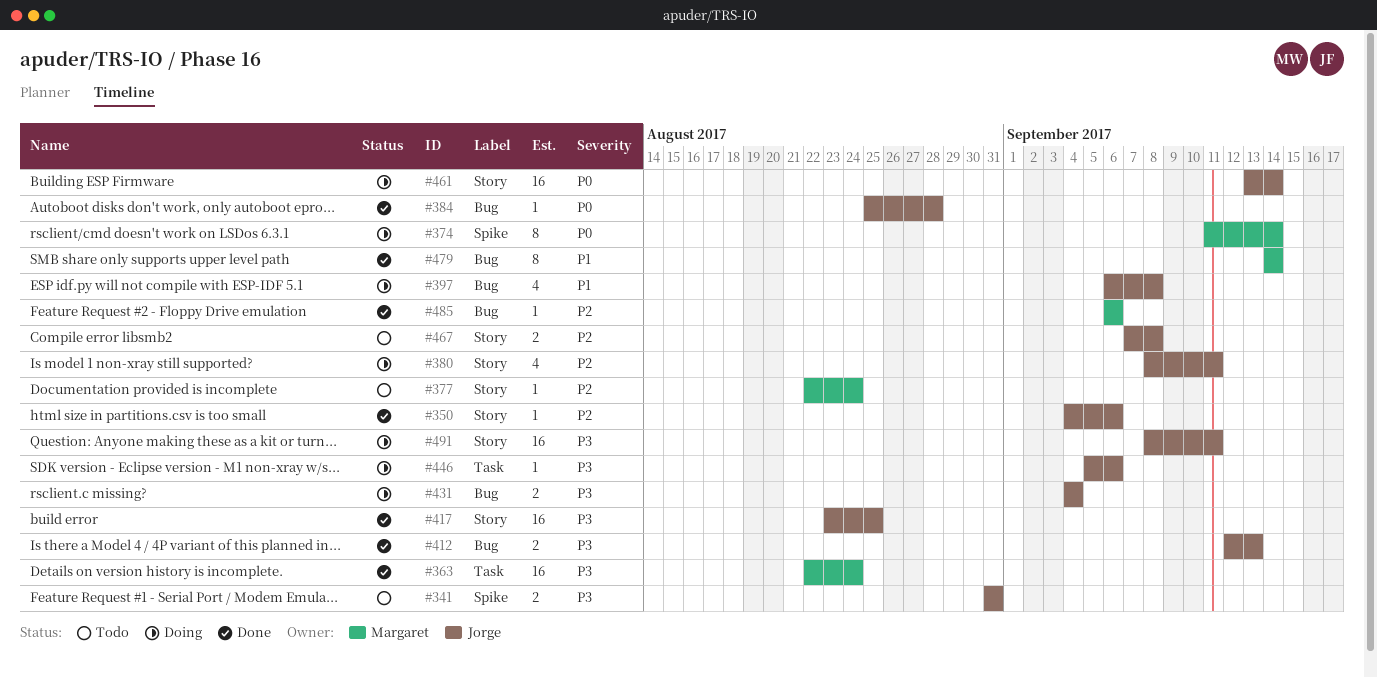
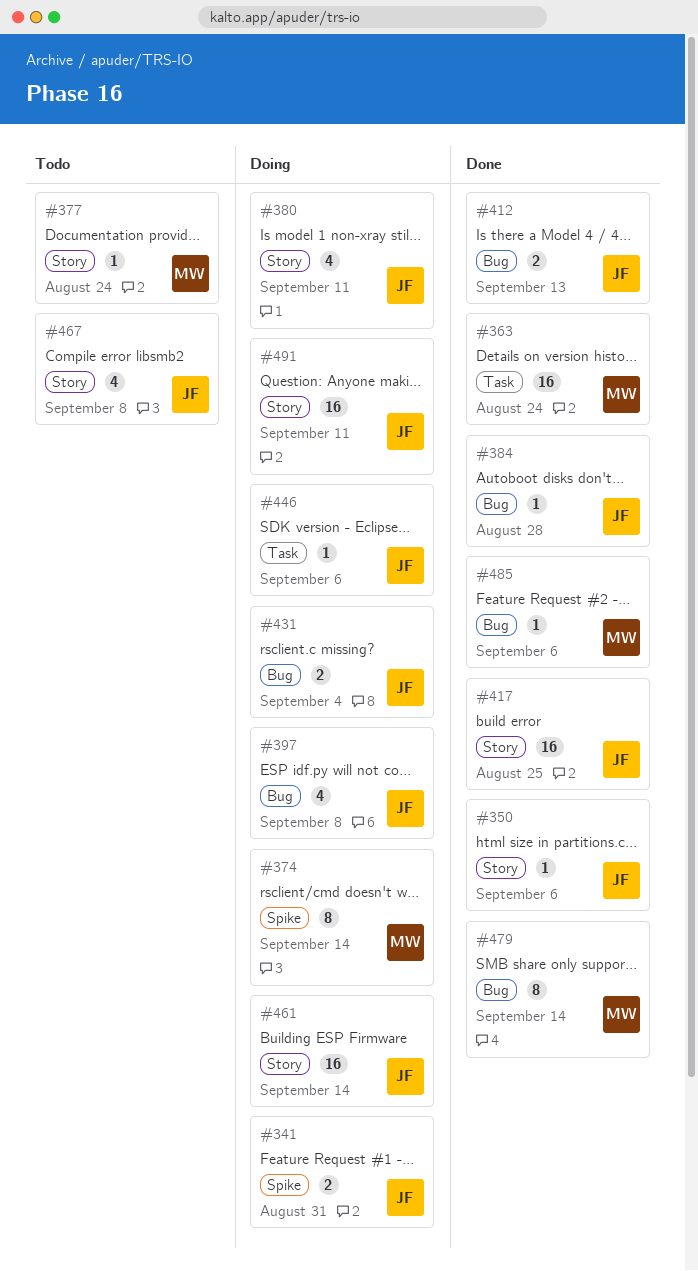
#341, status: Todo -> Doing
#467, estimate: 2 -> 4

